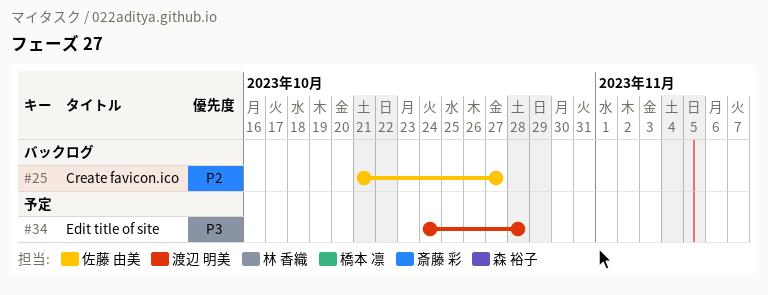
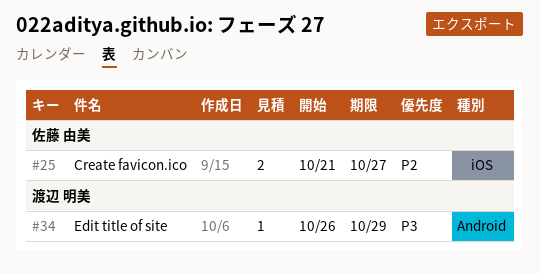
#34, start: Oct 24 -> Oct 26
#34, due: Oct 28 -> Oct 29

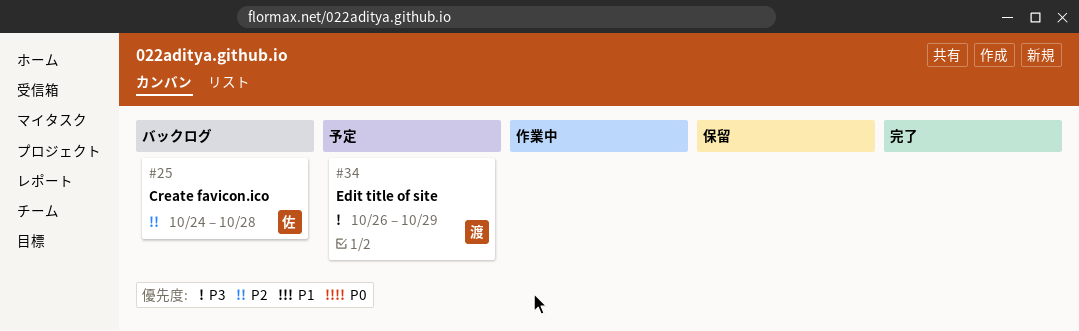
#25, start: Oct 21 -> Oct 24
#25, due: Oct 27 -> Oct 28

